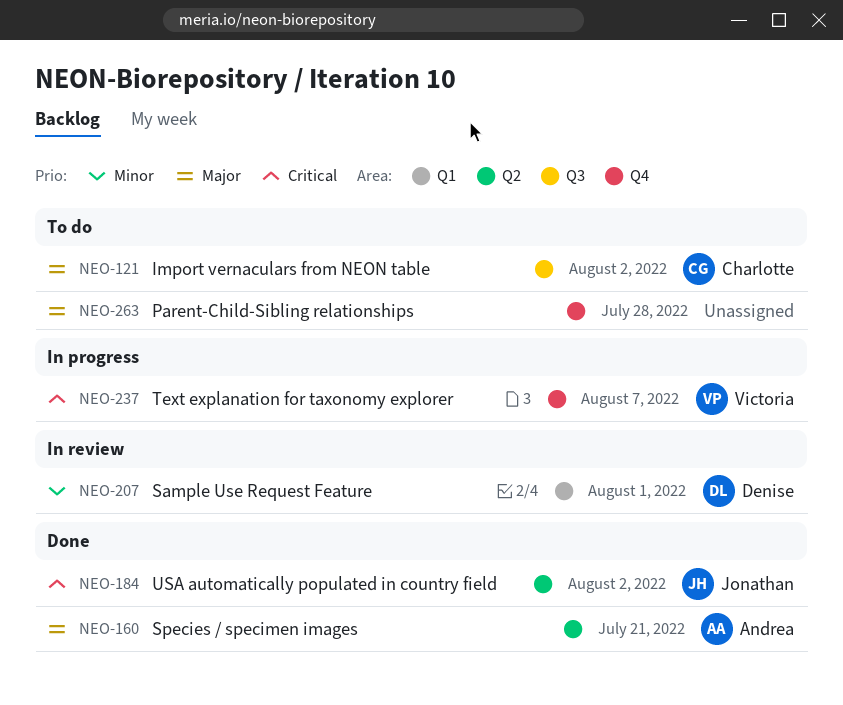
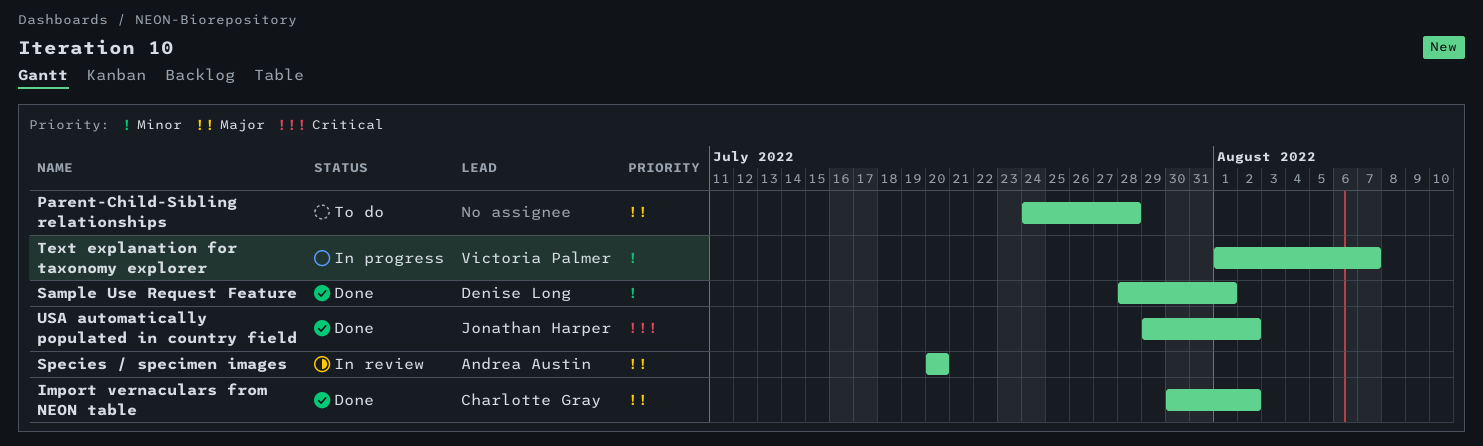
Import vernaculars from NEON table, status: To do -> Done
Sample Use Request Feature, status: In review -> Done
Species / specimen images, status: Done -> In review
Species / specimen images, due: Jul 21 -> Jul 20
Text explanation for taxonomy explorer, priority: Critical -> Minor

